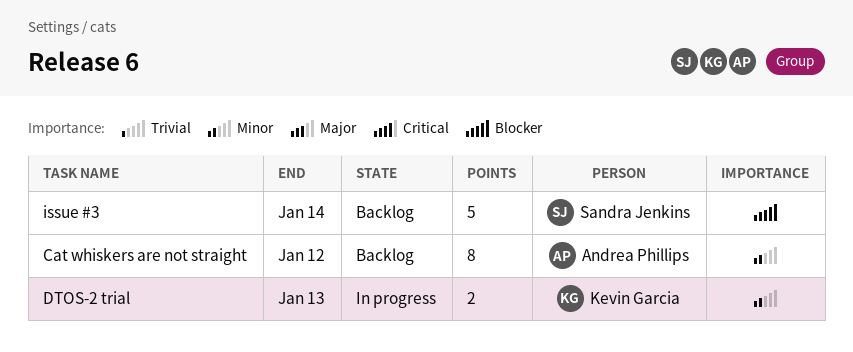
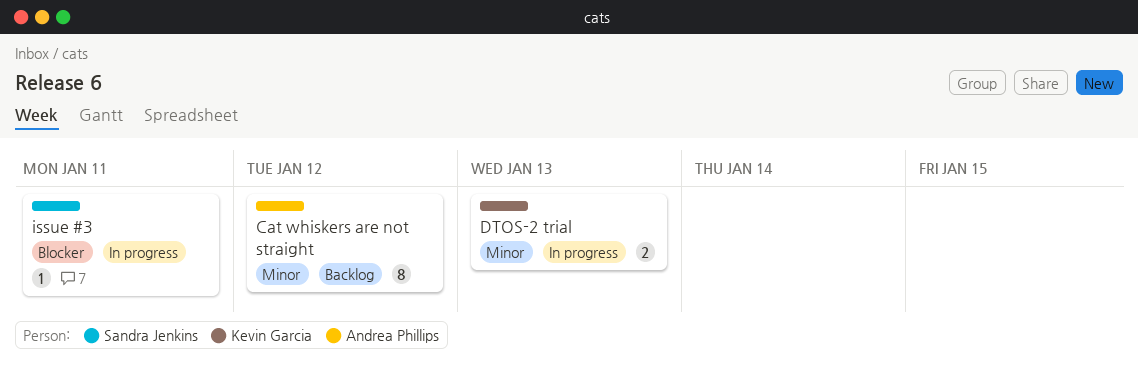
issue #3, status: Backlog -> In progress
issue #3, estimate: 5 -> 1
issue #3, due: Jan 14 -> Jan 11

